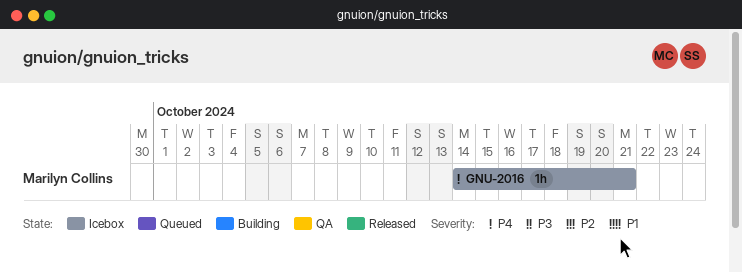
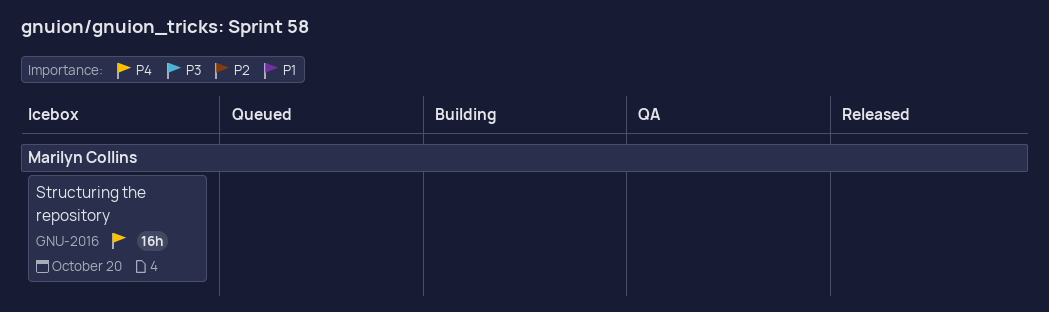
GNU-2016, estimate: 1h -> 16h
GNU-2016, due: Oct 21 -> Oct 20

